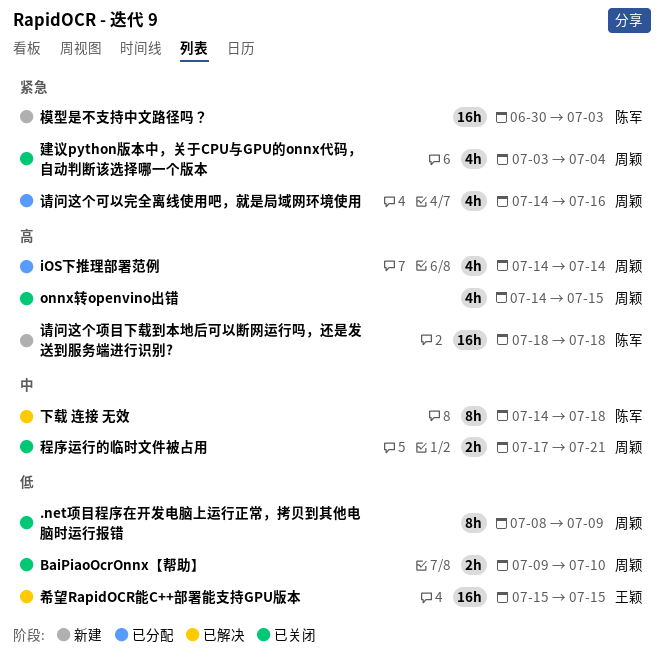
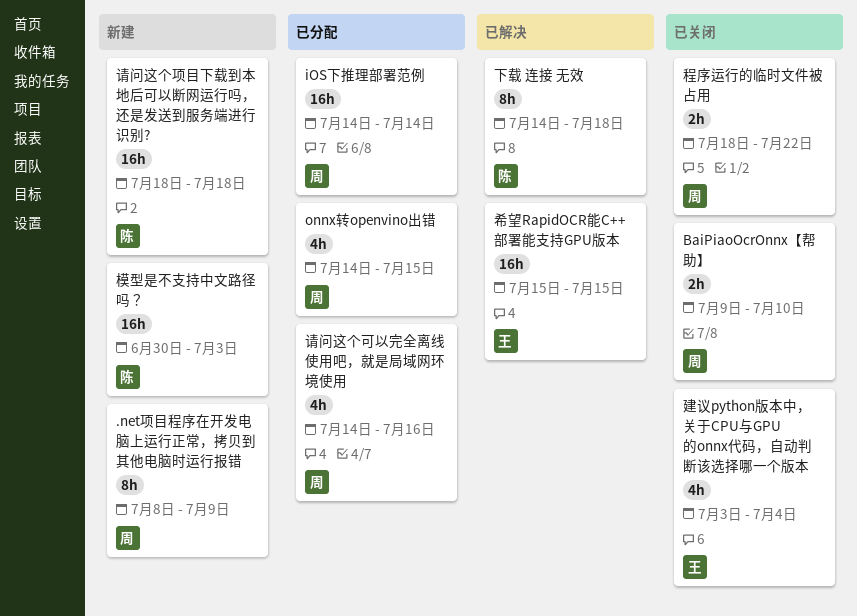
.net项目程序在开发电脑上运行正常，拷贝到其他电脑时运行报错, status: 已关闭 -> 新建
iOS下推理部署范例, estimate: 4h -> 16h
onnx转openvino出错, status: 已关闭 -> 已分配
建议python版本中，关于CPU与GPU的onnx代码，自动判断该选择哪一个版本, owner: 周颖 -> 王颖
程序运行的临时文件被占用, start: Jul 17 -> Jul 18
程序运行的临时文件被占用, due: Jul 21 -> Jul 22

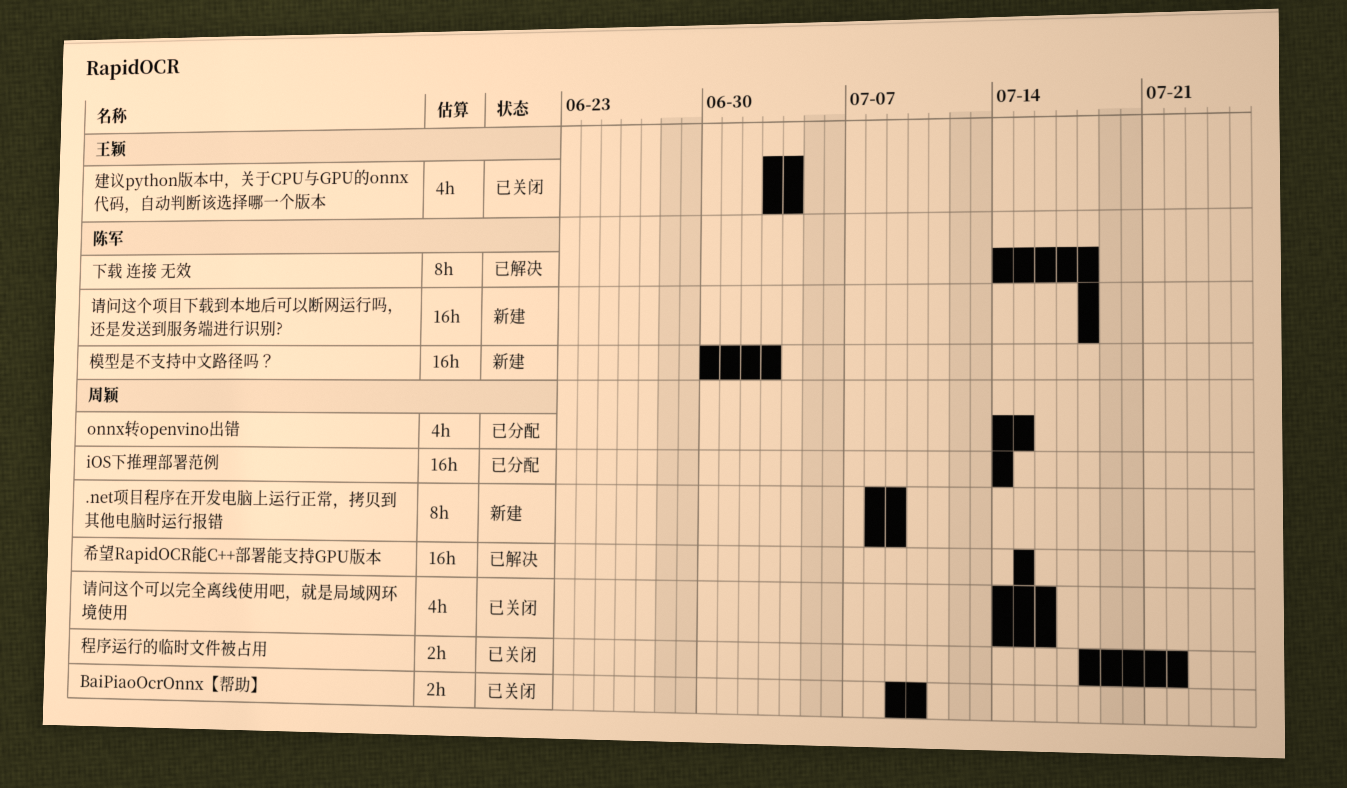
希望RapidOCR能C++部署能支持GPU版本, owner: 王颖 -> 周颖
请问这个可以完全离线使用吧，就是局域网环境使用, status: 已分配 -> 已关闭

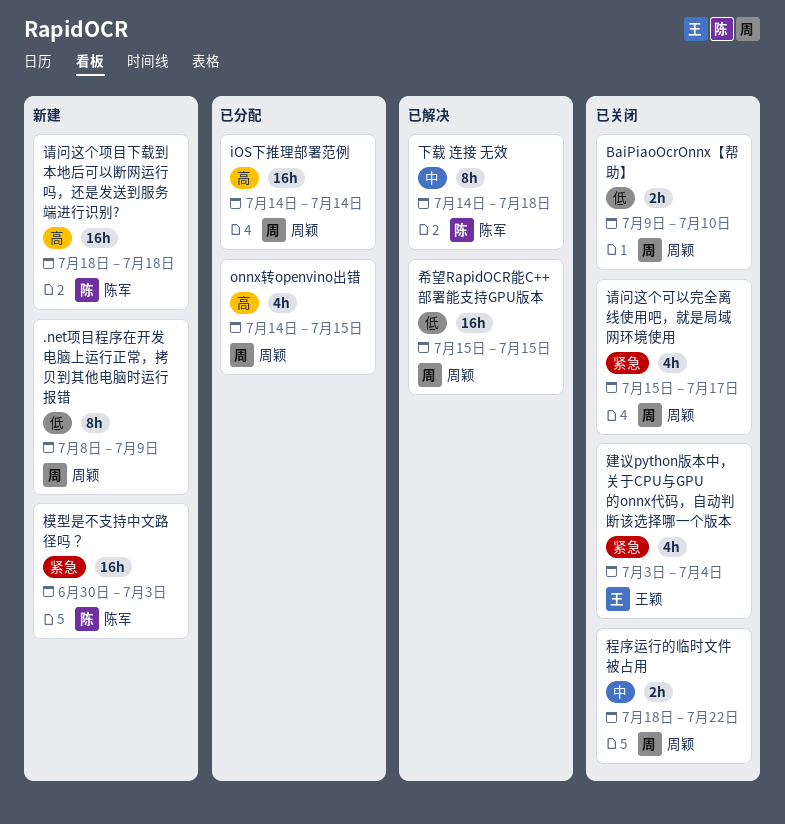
请问这个可以完全离线使用吧，就是局域网环境使用, start: Jul 14 -> Jul 15
请问这个可以完全离线使用吧，就是局域网环境使用, due: Jul 16 -> Jul 17

